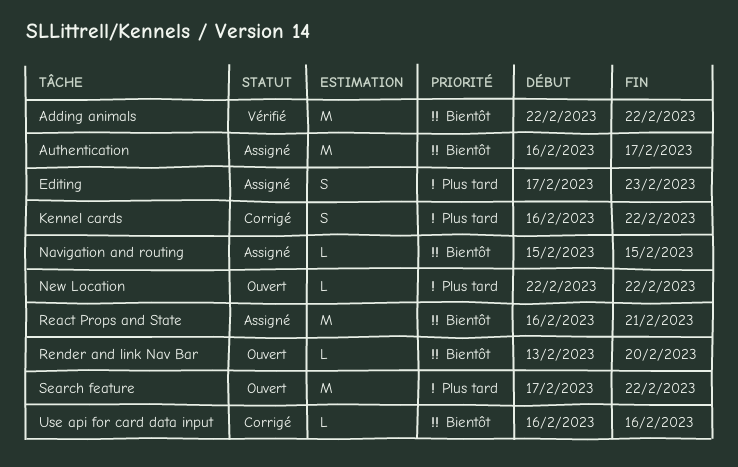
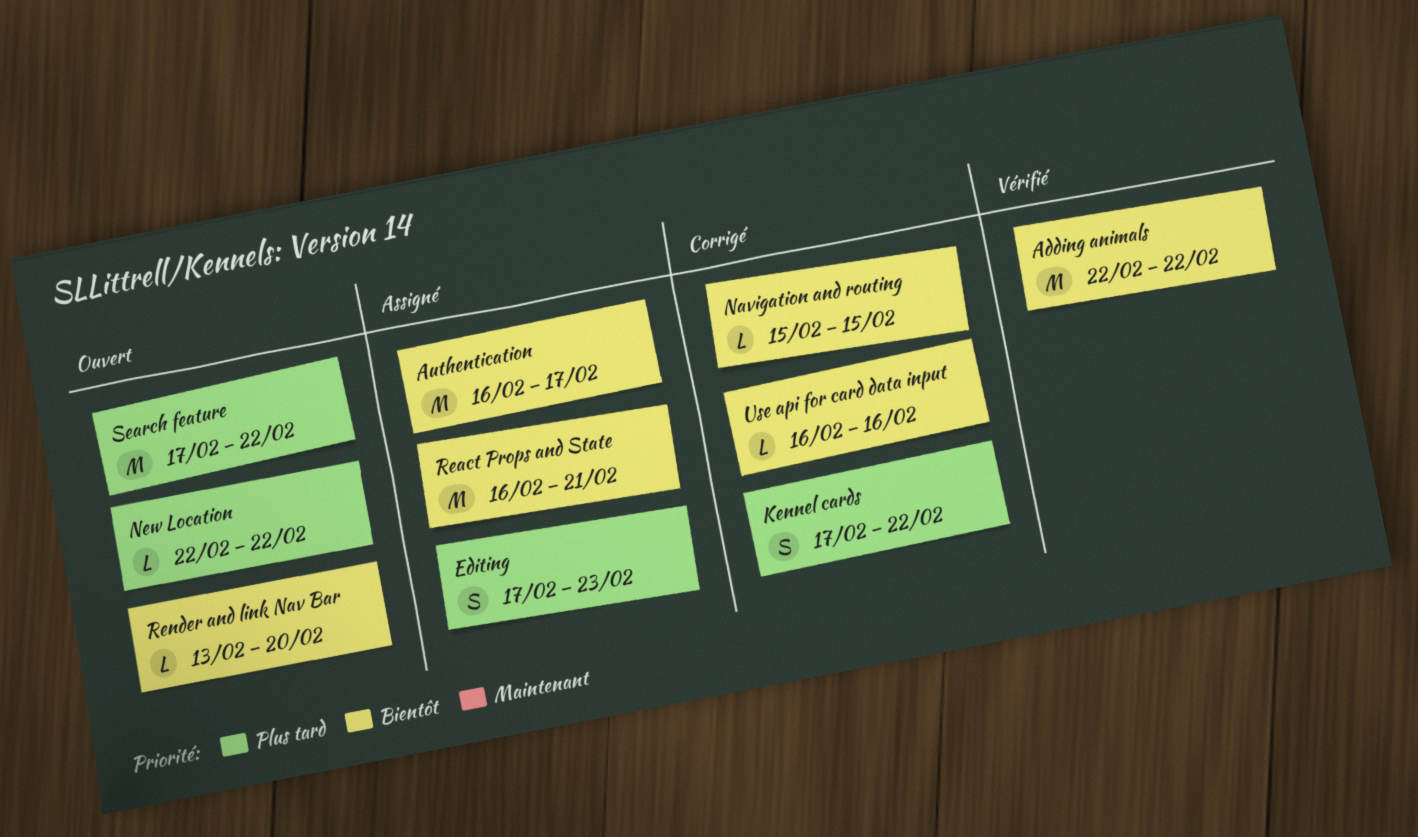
Kennel cards, start: Feb 16 -> Feb 17
Navigation and routing, status: Assigné -> Corrigé

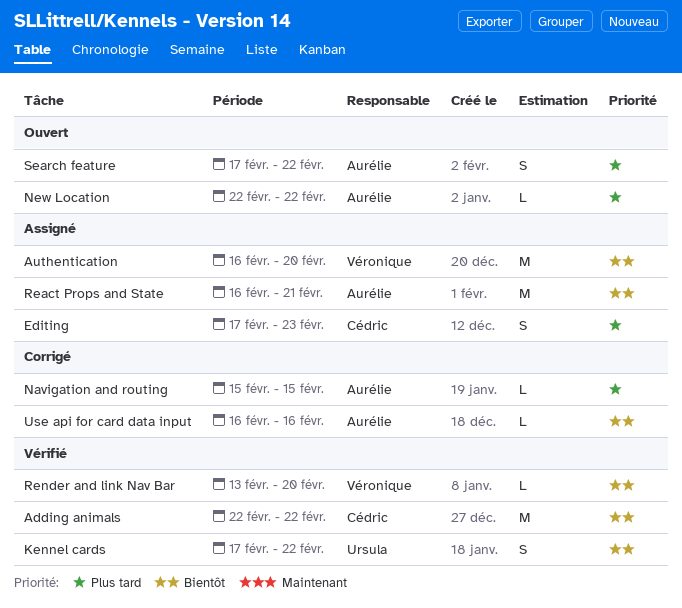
Authentication, due: Feb 17 -> Feb 20
Kennel cards, status: Corrigé -> Vérifié
Kennel cards, priority: Plus tard -> Bientôt
Navigation and routing, priority: Bientôt -> Plus tard
Render and link Nav Bar, status: Ouvert -> Vérifié
Search feature, estimate: M -> S

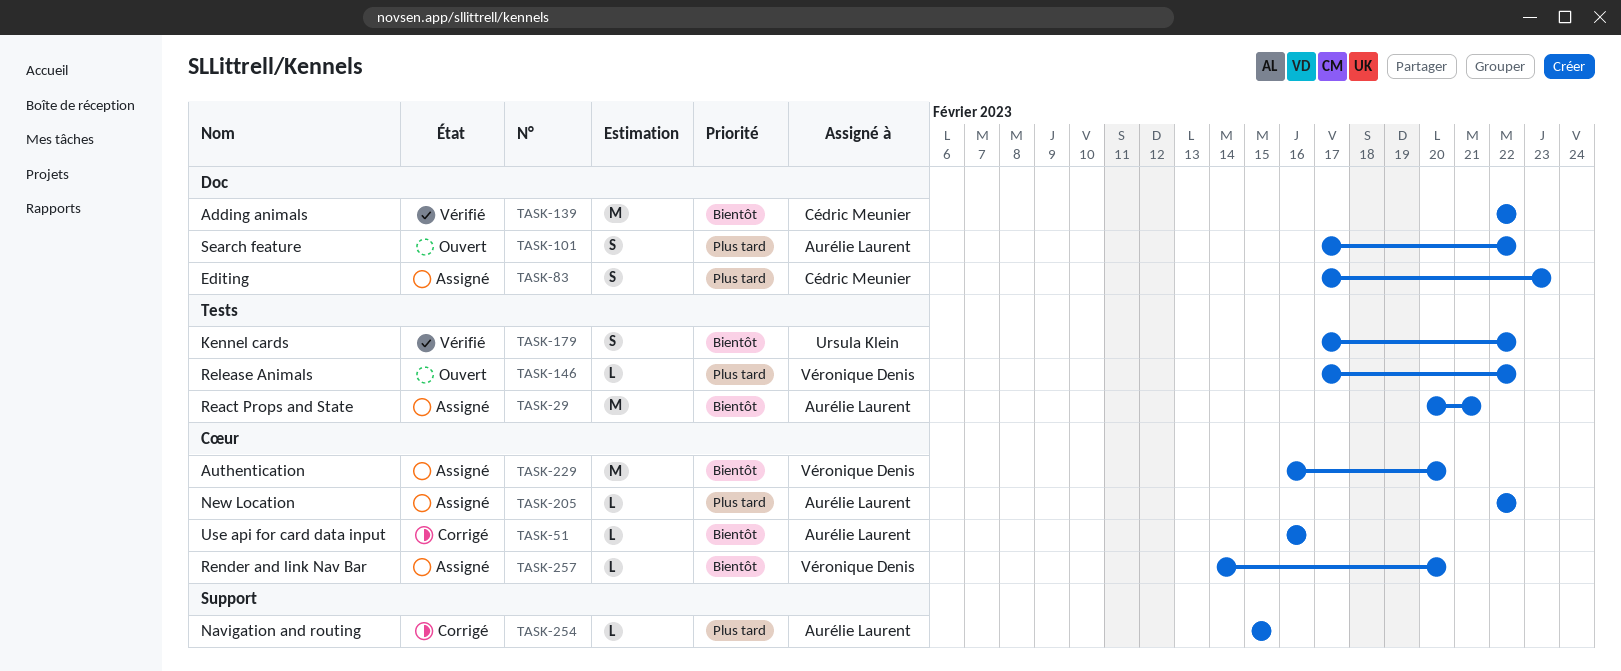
New Location, status: Ouvert -> Assigné
React Props and State, start: Feb 16 -> Feb 20
Release Animals: none -> present
Render and link Nav Bar, status: Vérifié -> Assigné
Render and link Nav Bar, start: Feb 13 -> Feb 14

